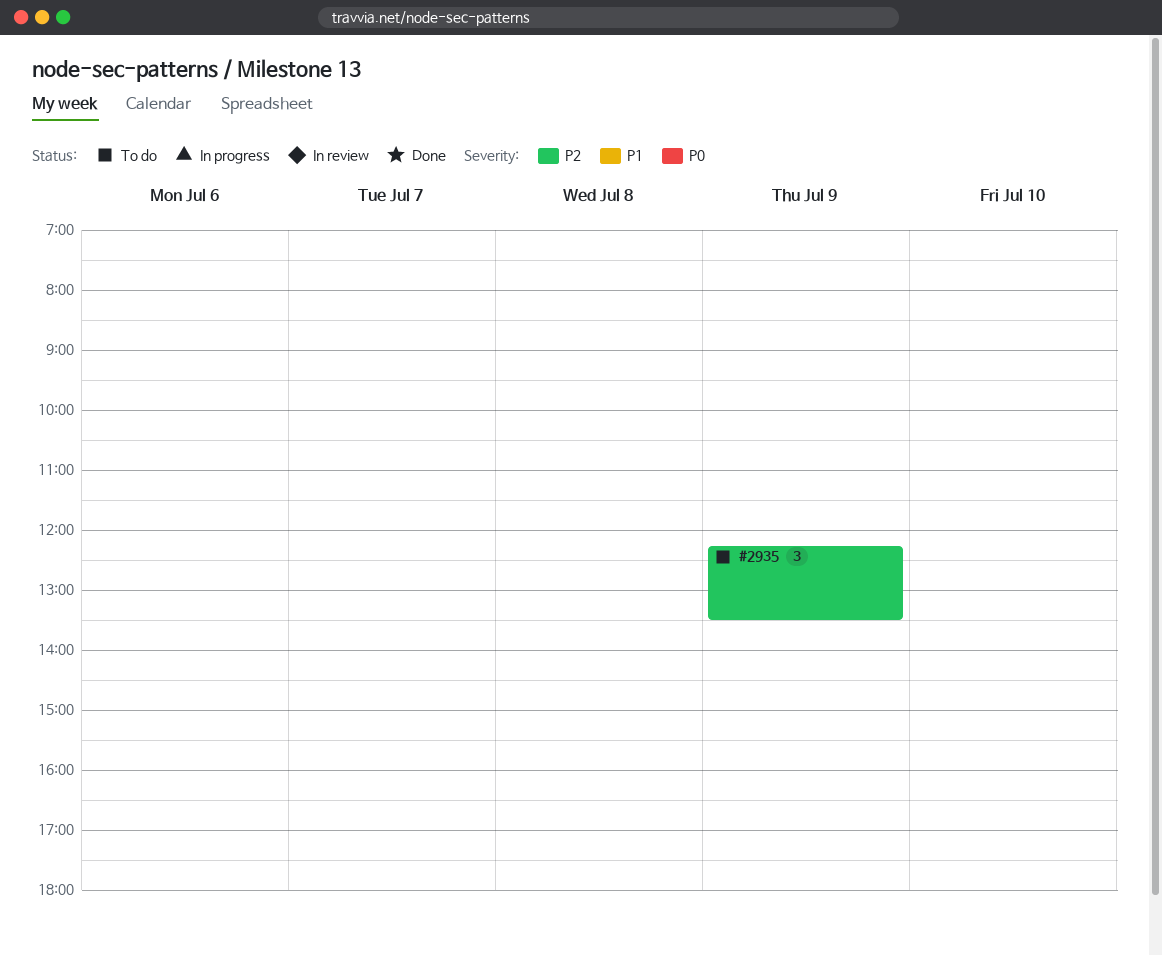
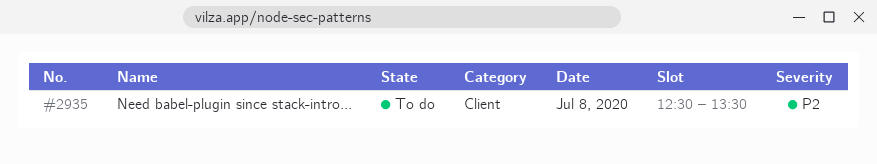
#2935, day: Jul 9 -> Jul 8
#2935, begins: 12:15 -> 12:30

